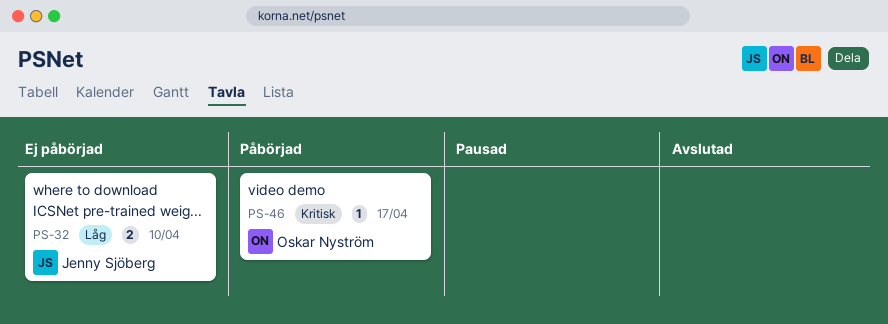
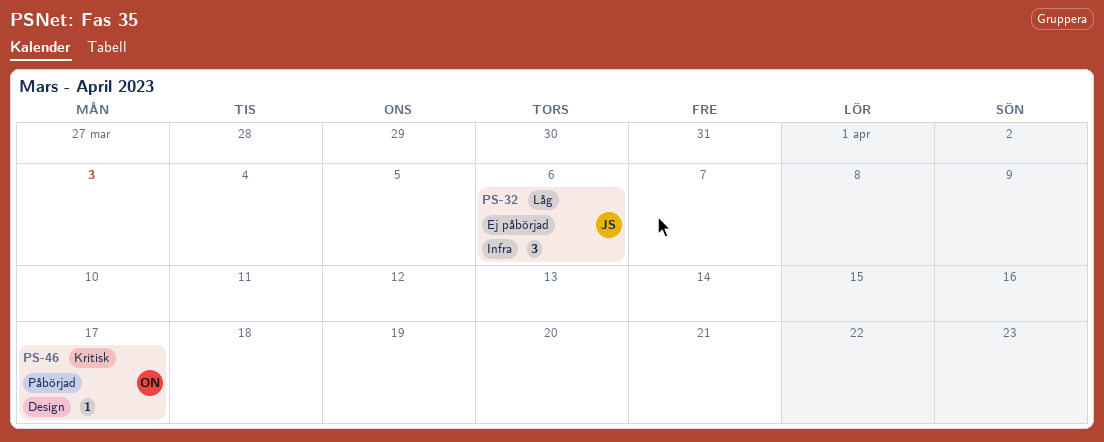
PS-32, estimate: 2 -> 3
PS-32, due: Apr 10 -> Apr 6

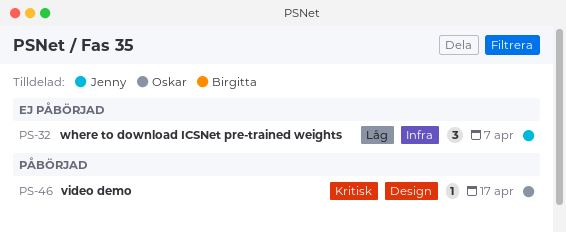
PS-32, due: Apr 6 -> Apr 7

